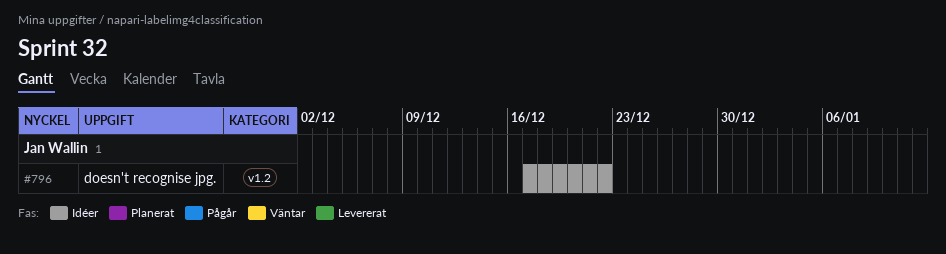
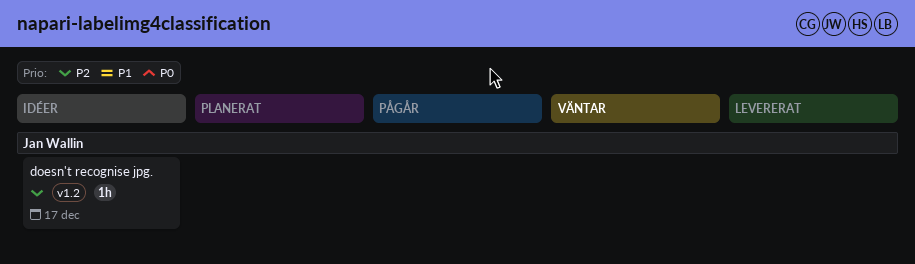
doesn't recognise jpg., due: Dec 22 -> Dec 17

